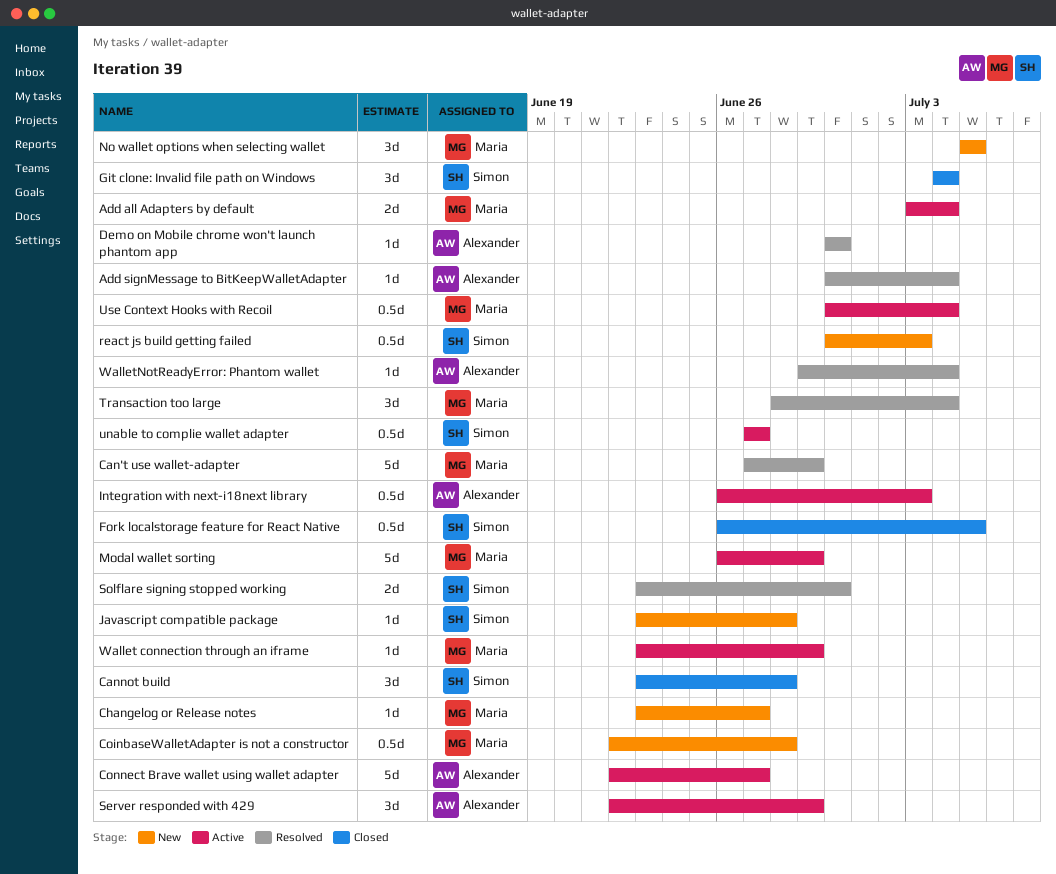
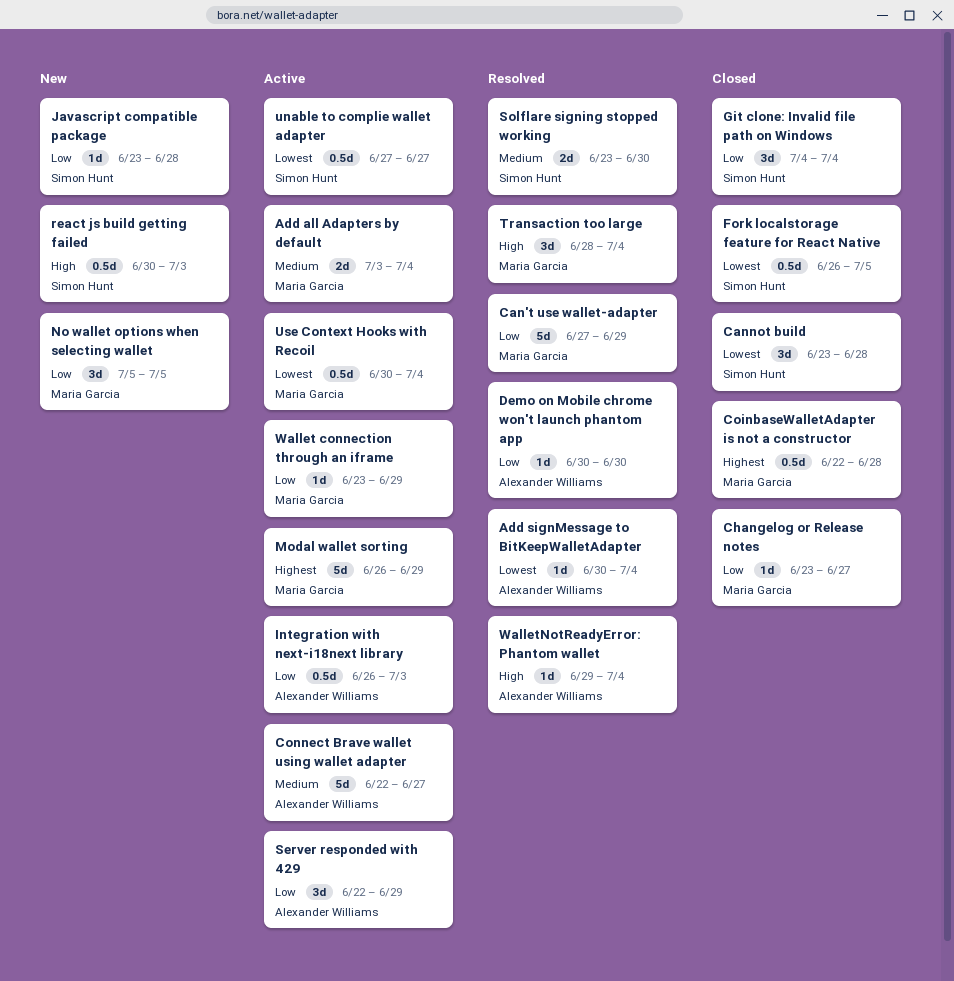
Changelog or Release notes, status: New -> Closed
CoinbaseWalletAdapter is not a constructor, status: New -> Closed

